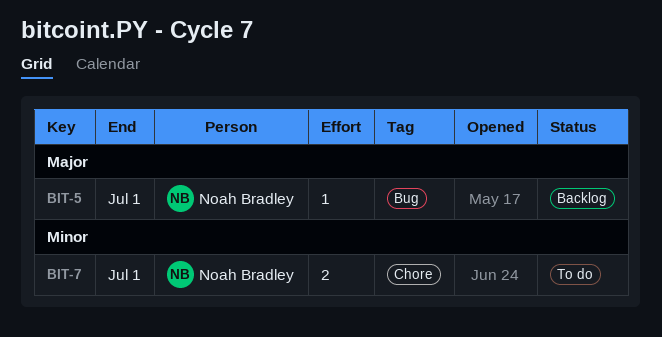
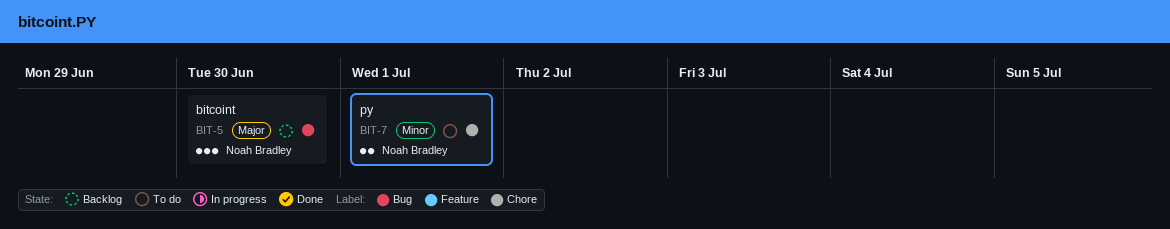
BIT-5, estimate: 1 -> 3
BIT-5, due: Jul 1 -> Jun 30

